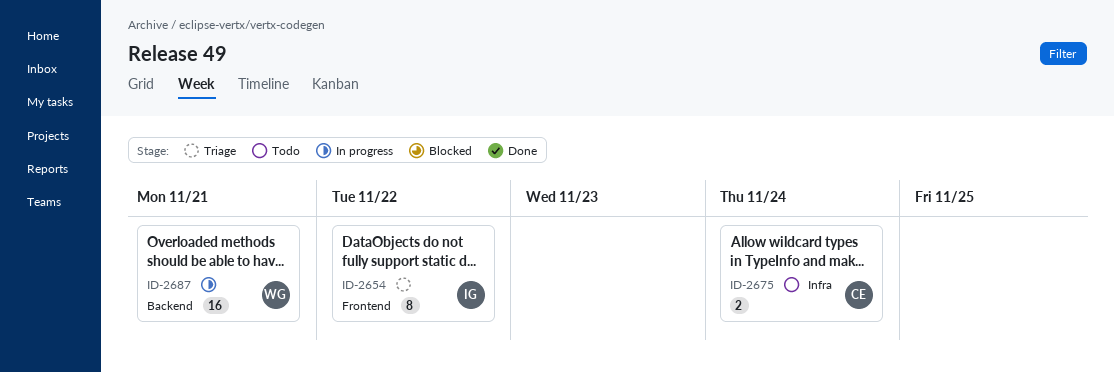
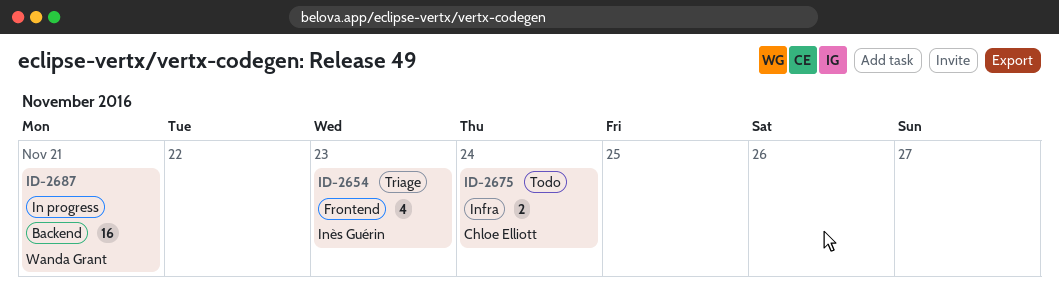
ID-2654, estimate: 8 -> 4
ID-2654, due: Nov 22 -> Nov 23

